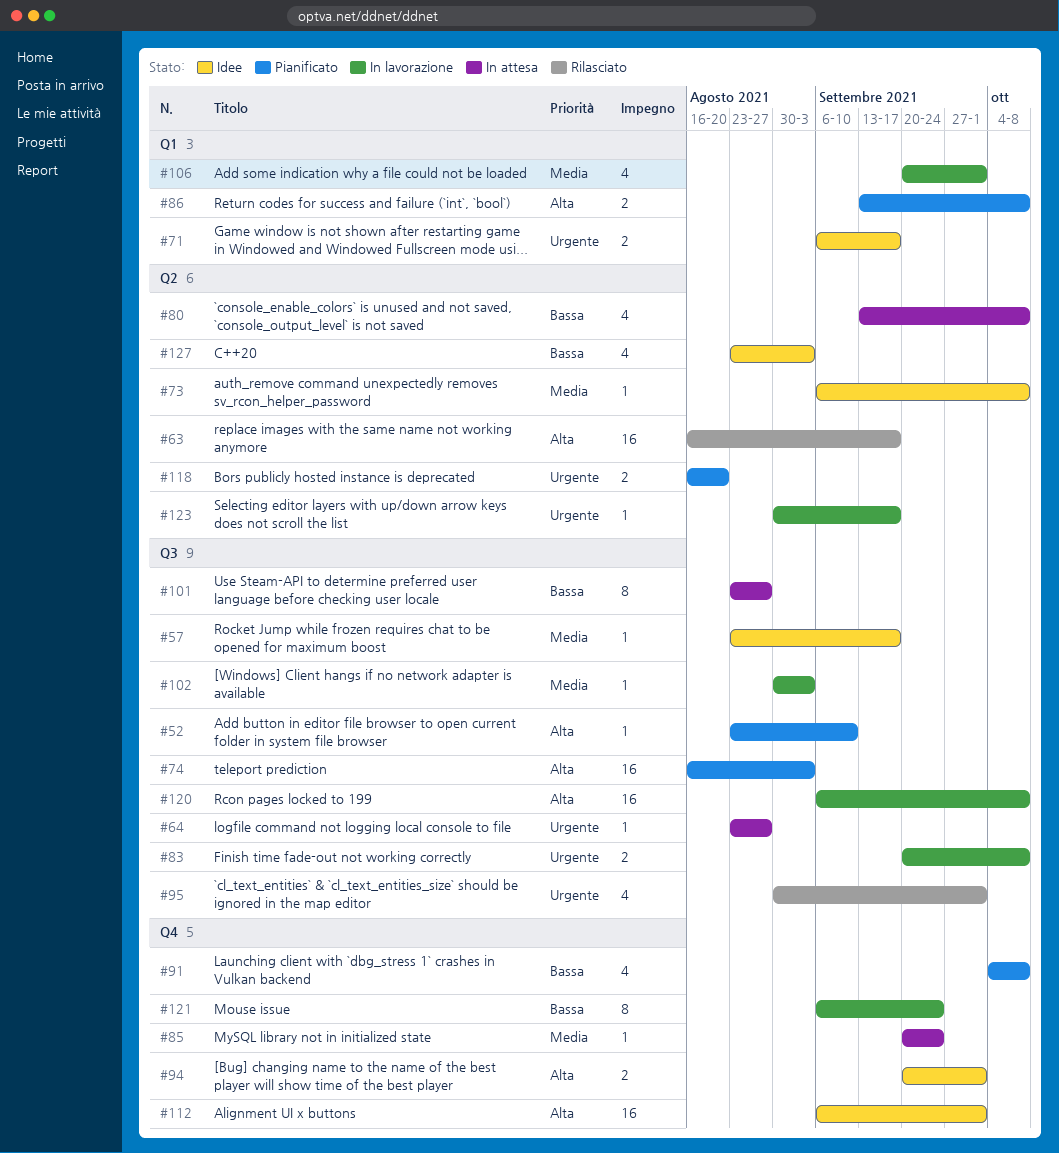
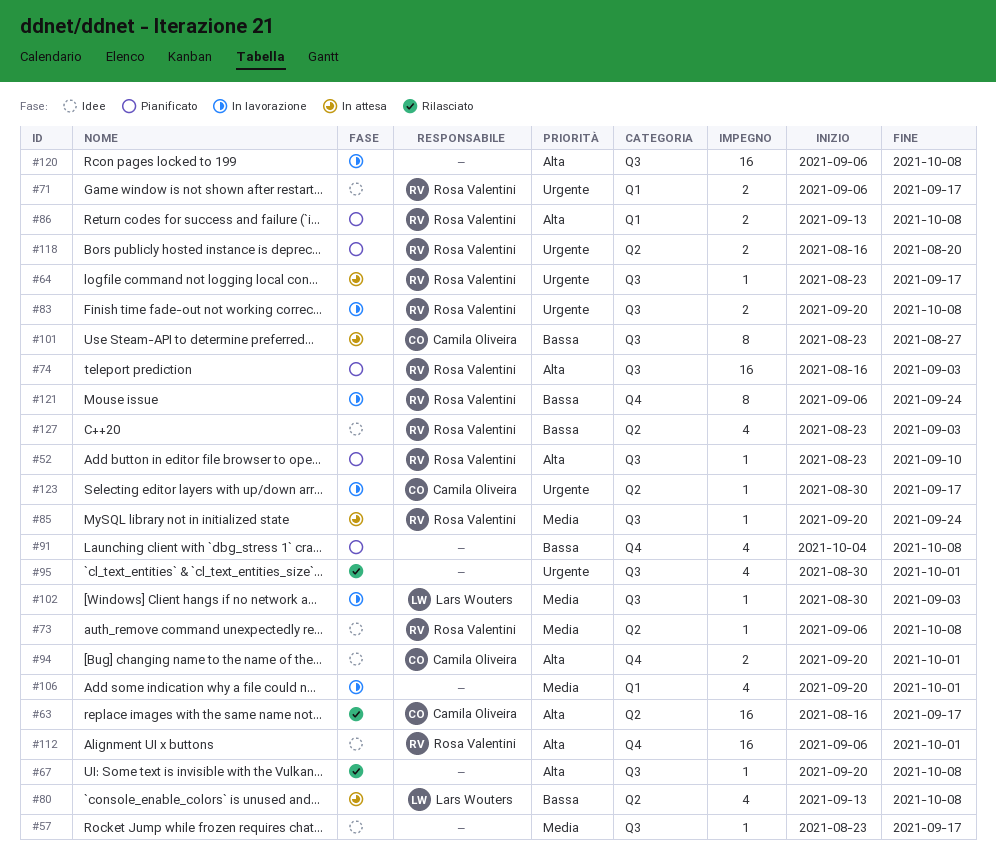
#64, due: Aug 27 -> Sep 17
#67: none -> present
#85, label: Q4 -> Q3

